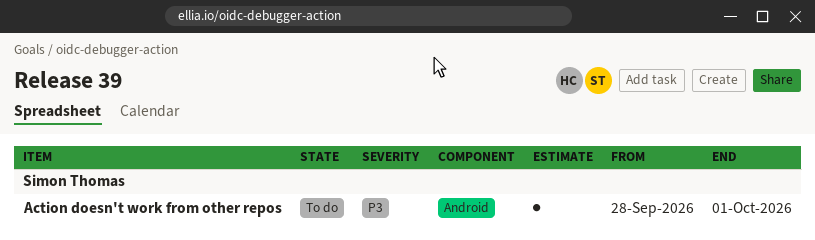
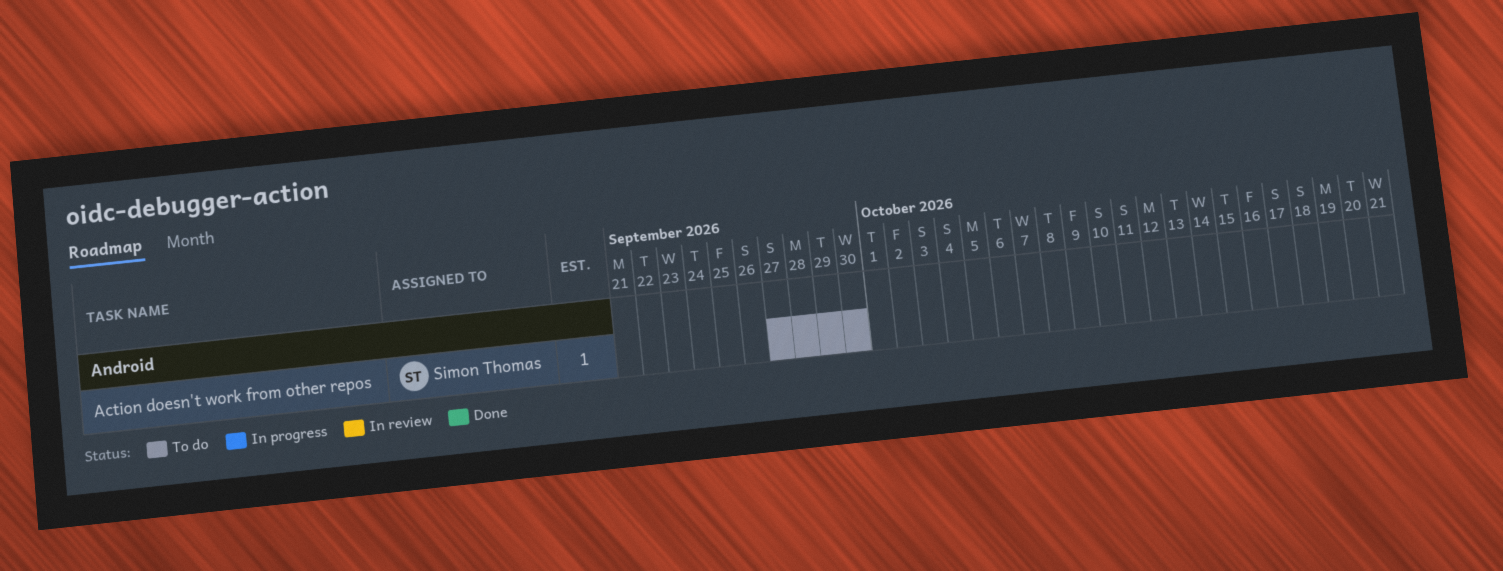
Action doesn't work from other repos, start: Sep 28 -> Sep 27
Action doesn't work from other repos, due: Oct 1 -> Sep 30

